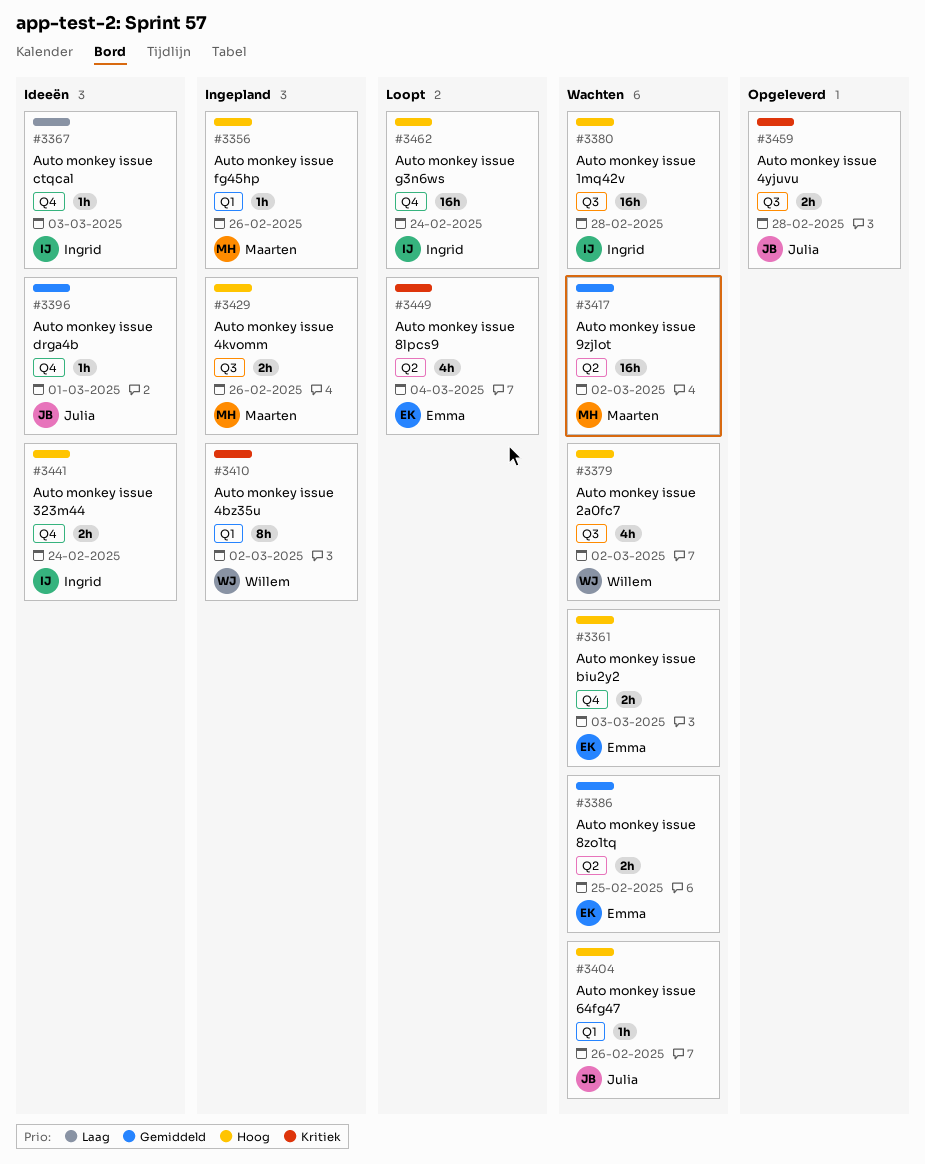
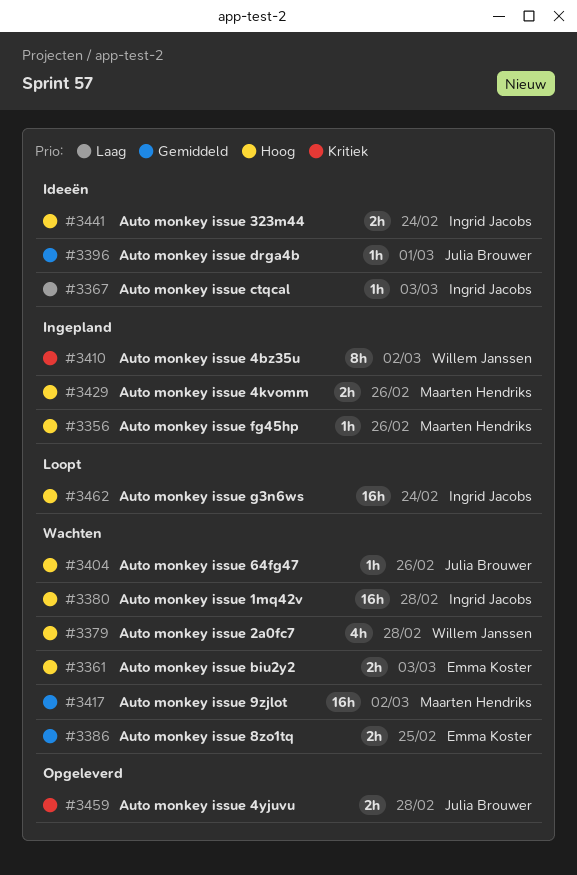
#3379, due: Mar 2 -> Feb 28
#3449: present -> none

